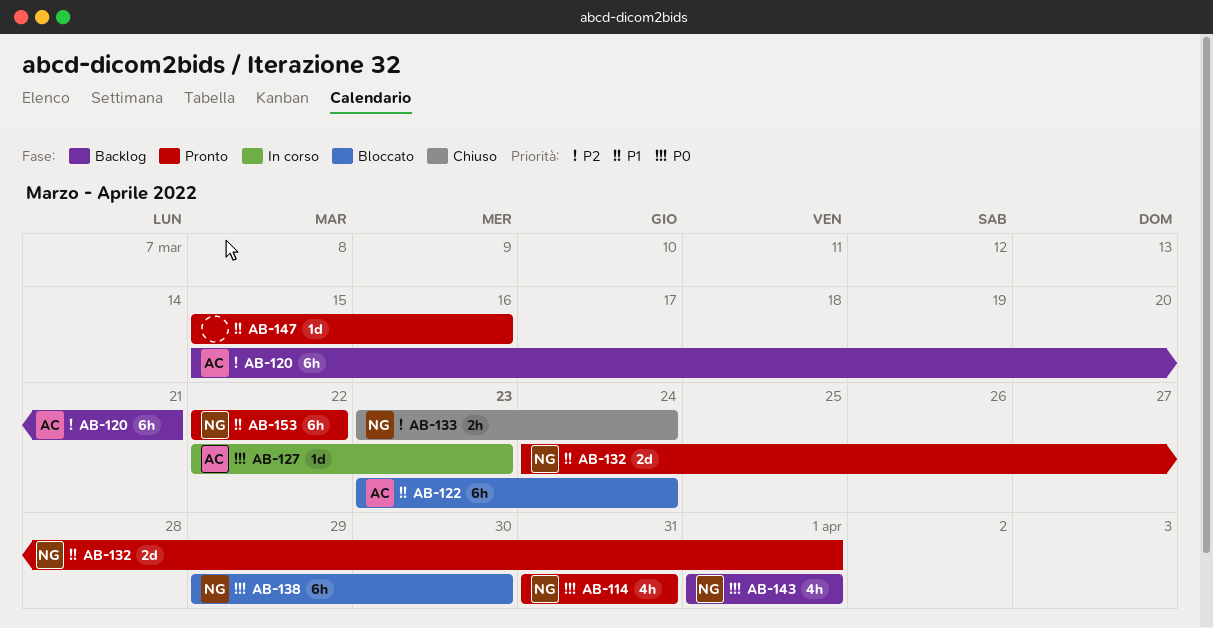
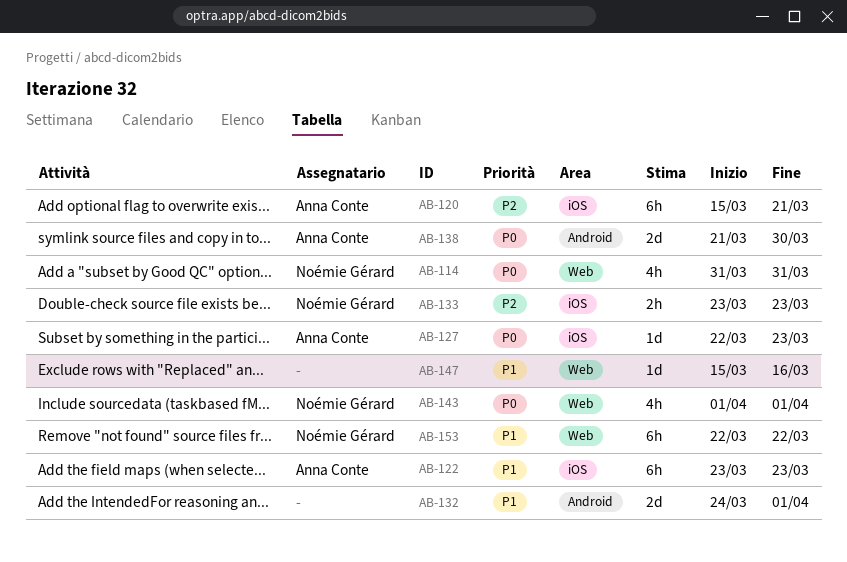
AB-122, due: Mar 24 -> Mar 23
AB-132, owner: Noémie Gérard -> none
AB-133, due: Mar 24 -> Mar 23
AB-138, owner: Noémie Gérard -> Anna Conte
AB-138, estimate: 6h -> 2d
AB-138, start: Mar 29 -> Mar 21

